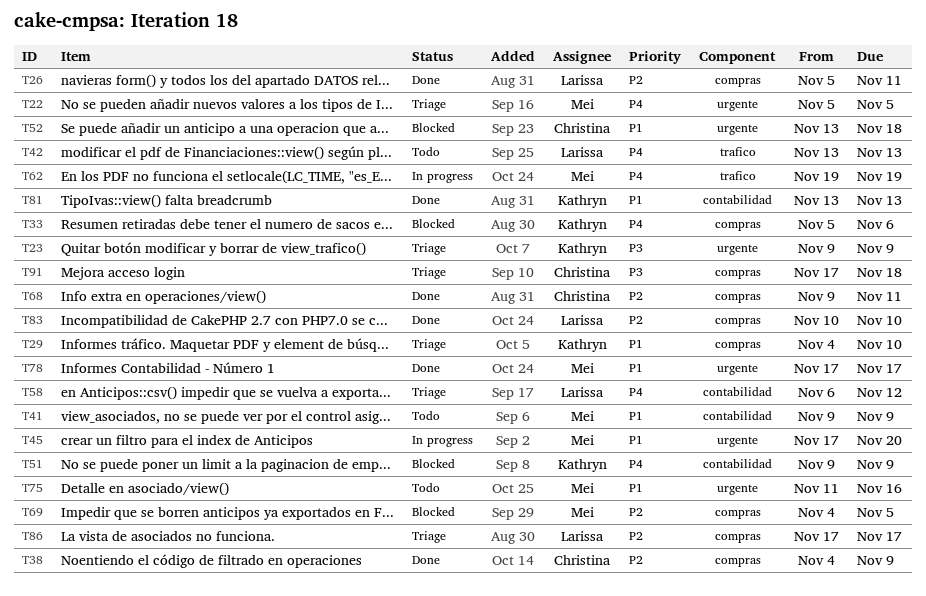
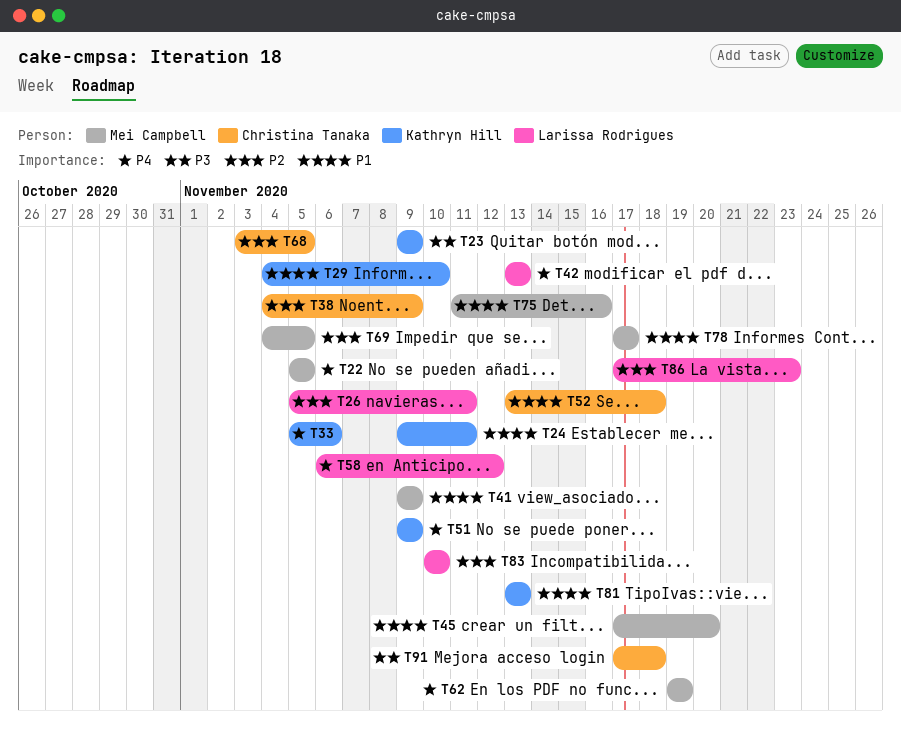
T24: none -> present
T68, start: Nov 9 -> Nov 3
T68, due: Nov 11 -> Nov 5
T86, due: Nov 17 -> Nov 23

